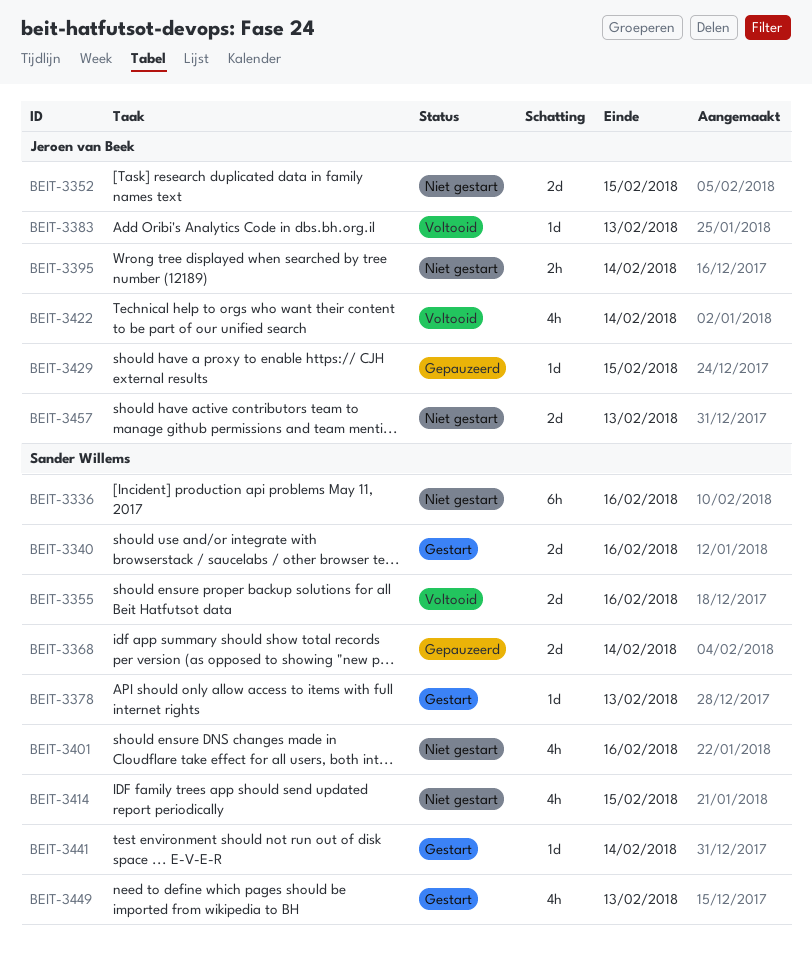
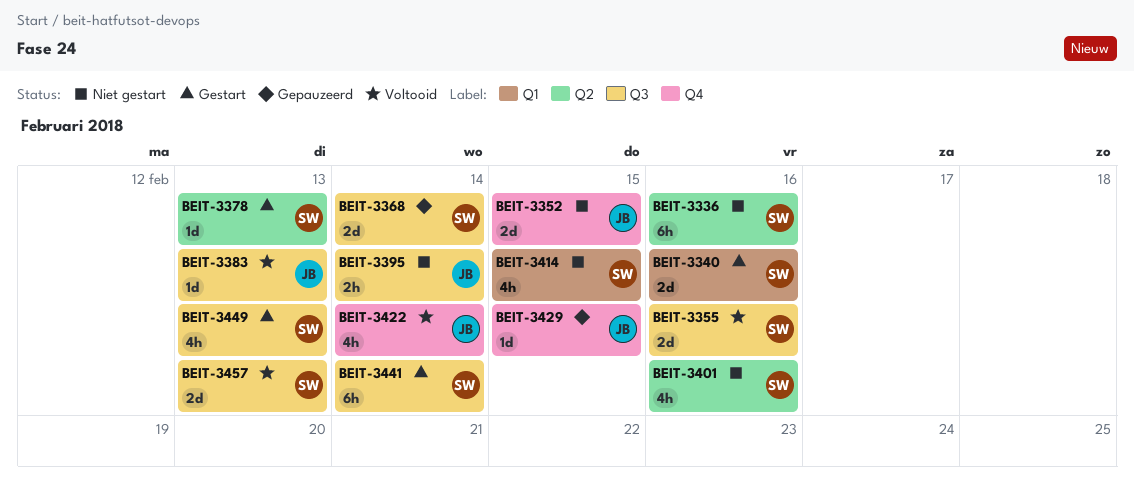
BEIT-3441, estimate: 1d -> 6h
BEIT-3457, status: Niet gestart -> Voltooid
BEIT-3457, owner: Jeroen van Beek -> Sander Willems

